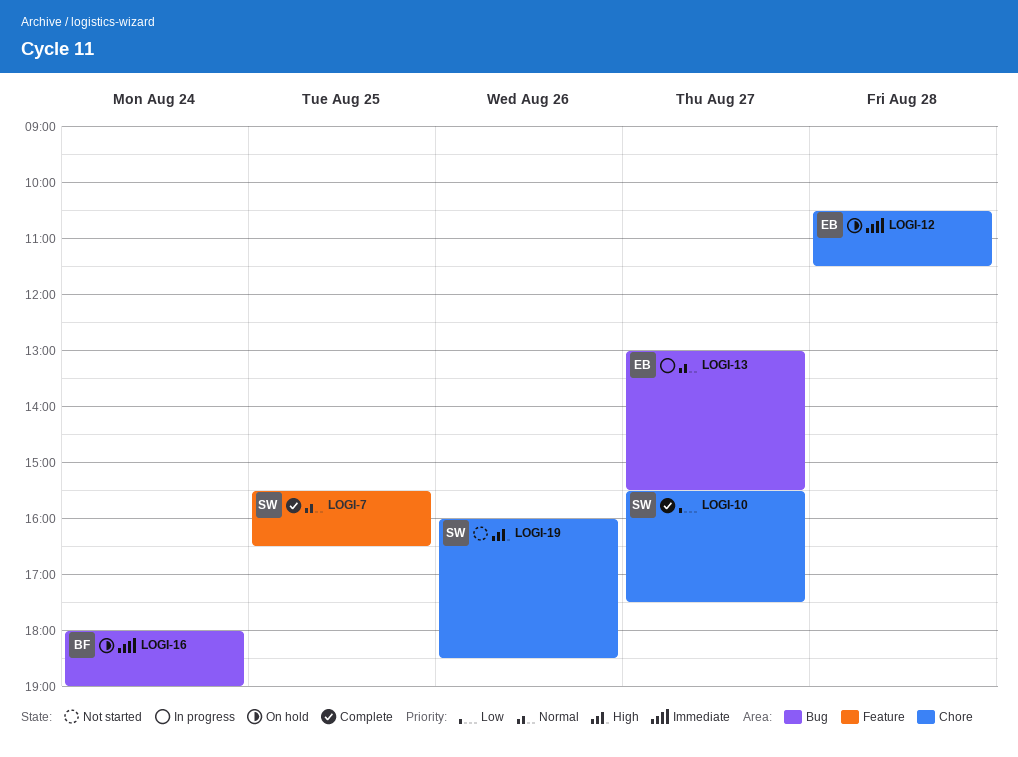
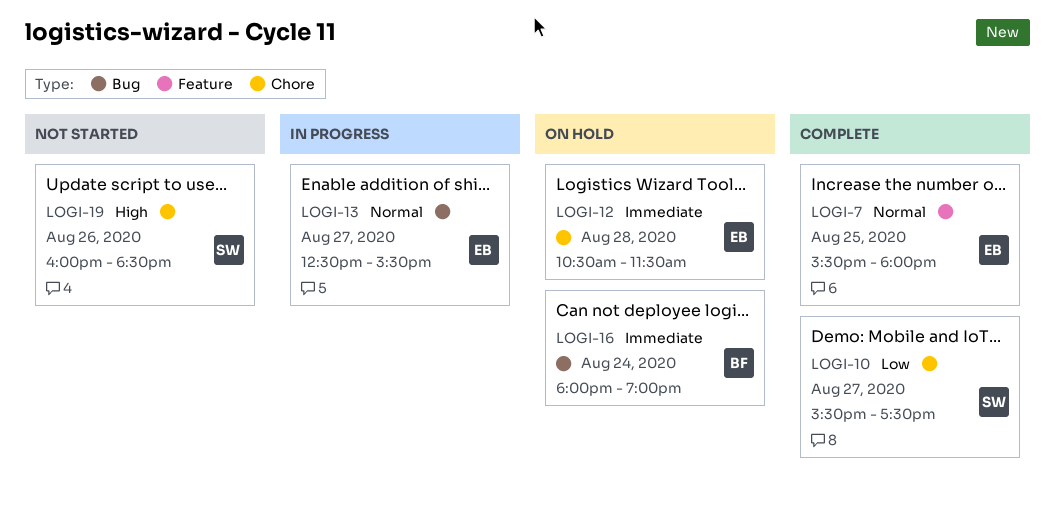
LOGI-7, owner: SW -> EB
LOGI-7, ends: 16:30 -> 18:00
LOGI-13, begins: 13:00 -> 12:30

